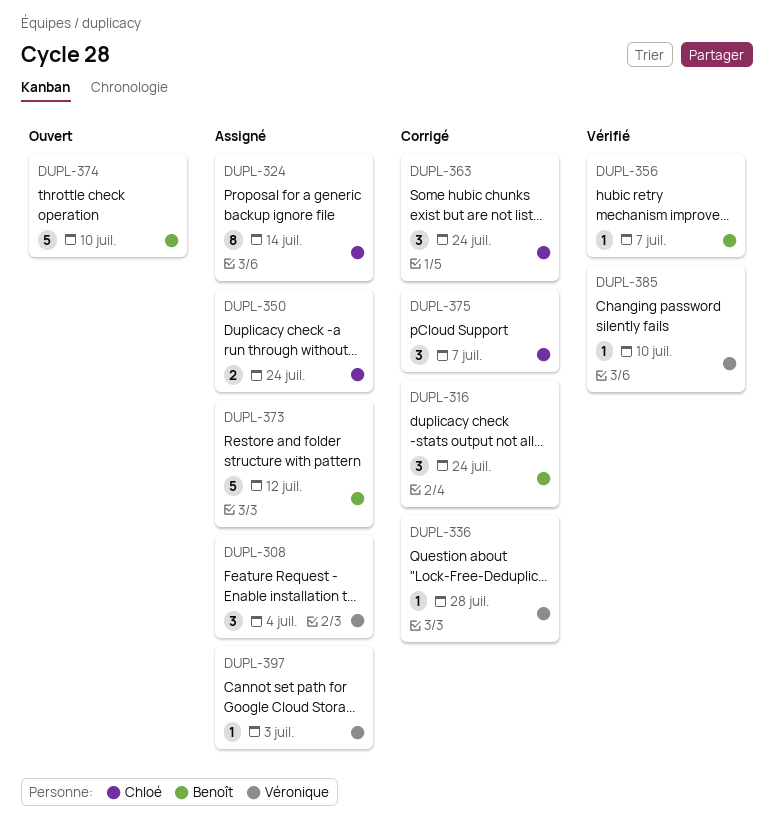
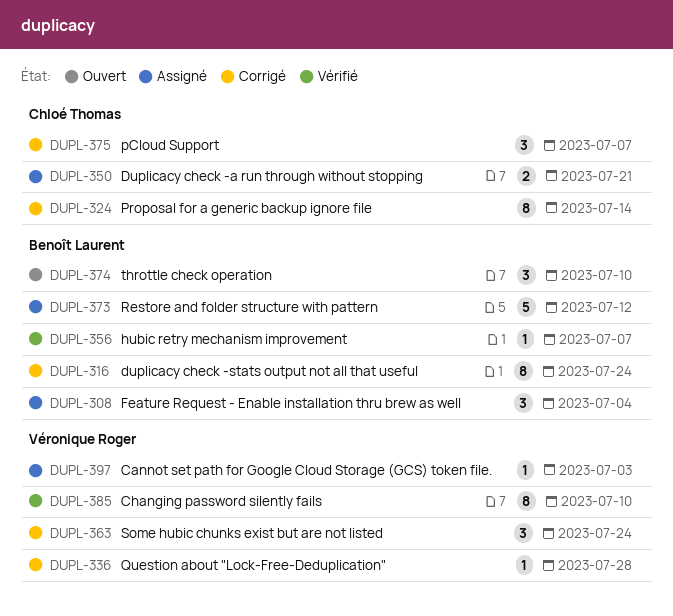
DUPL-308, owner: Véronique Roger -> Benoît Laurent
DUPL-316, estimate: 3 -> 8
DUPL-324, status: Assigné -> Corrigé
DUPL-350, due: Jul 24 -> Jul 21
DUPL-363, owner: Chloé Thomas -> Véronique Roger
DUPL-374, estimate: 5 -> 3
DUPL-385, estimate: 1 -> 8

